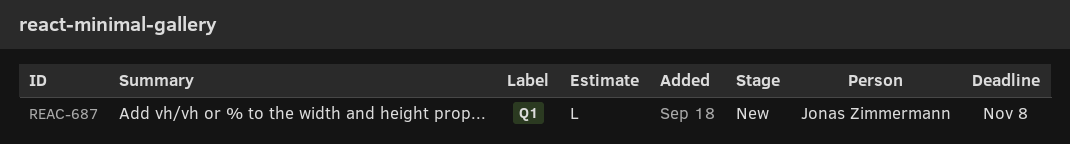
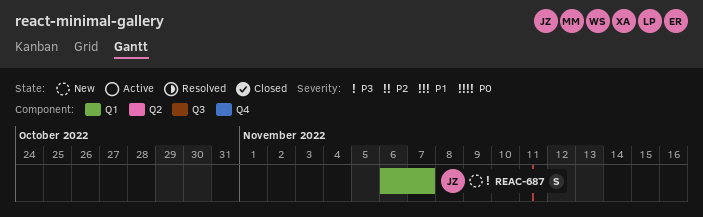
REAC-687, estimate: L -> S
REAC-687, due: Nov 8 -> Nov 7

